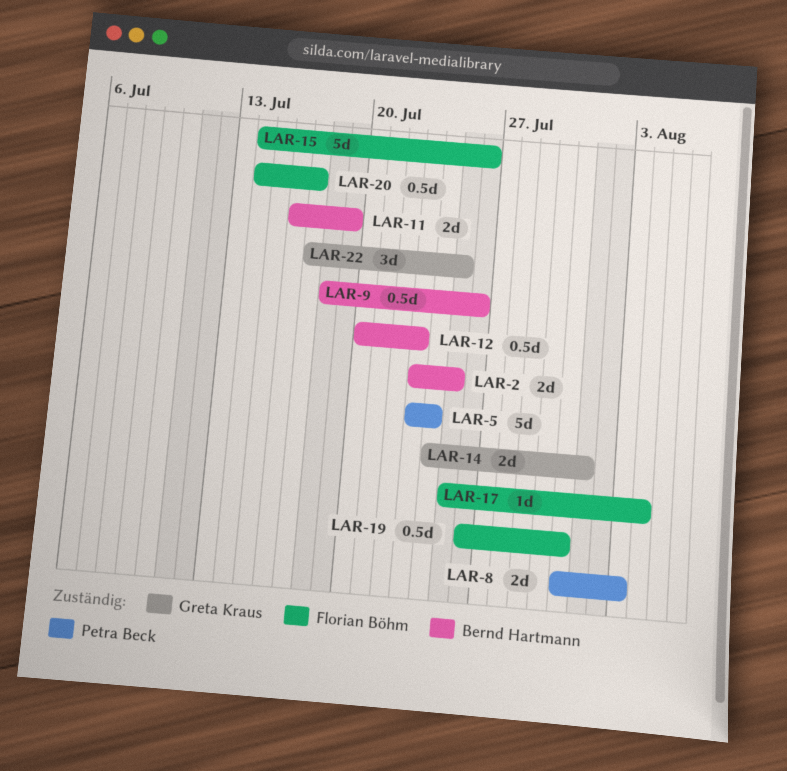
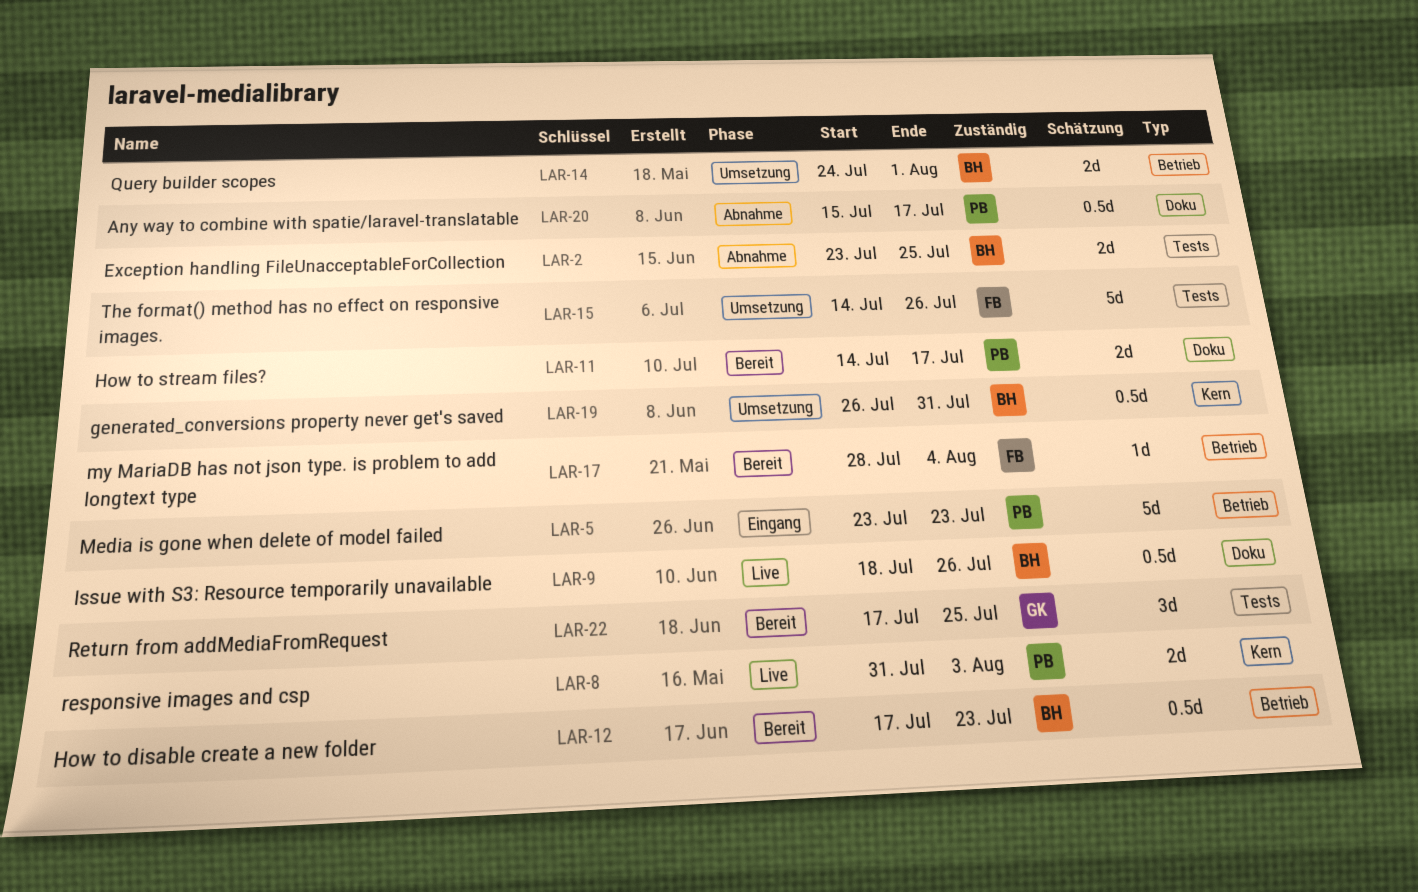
LAR-5, due: Jul 24 -> Jul 23
LAR-11, owner: Bernd Hartmann -> Petra Beck
LAR-11, start: Jul 16 -> Jul 14
LAR-11, due: Jul 19 -> Jul 17
LAR-12, start: Jul 20 -> Jul 17
LAR-14, owner: Greta Kraus -> Bernd Hartmann
LAR-17, start: Jul 25 -> Jul 28
LAR-19, owner: Florian Böhm -> Bernd Hartmann
LAR-20, owner: Florian Böhm -> Petra Beck
LAR-20, start: Jul 14 -> Jul 15

